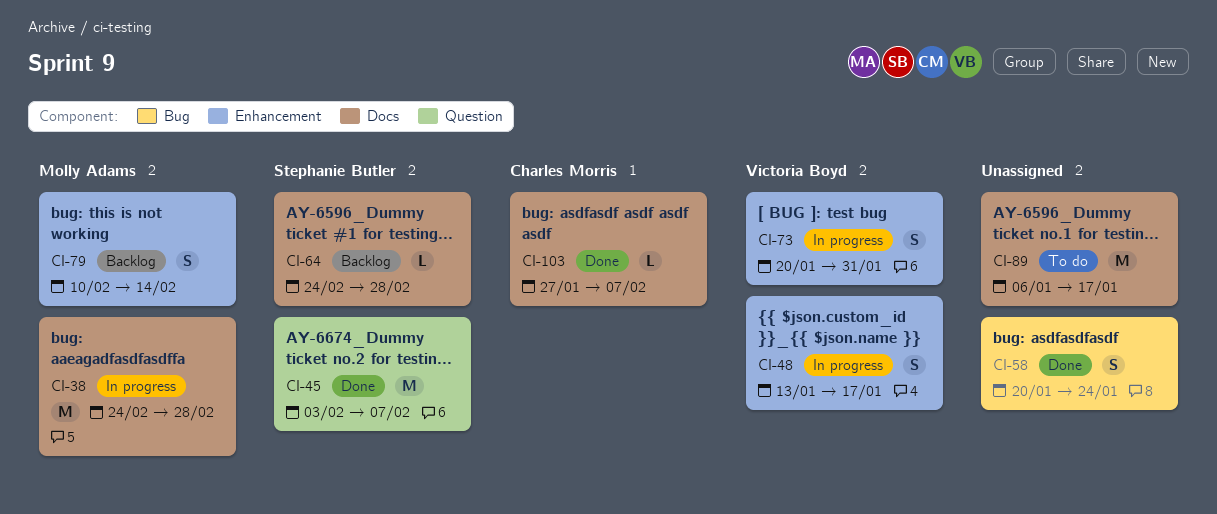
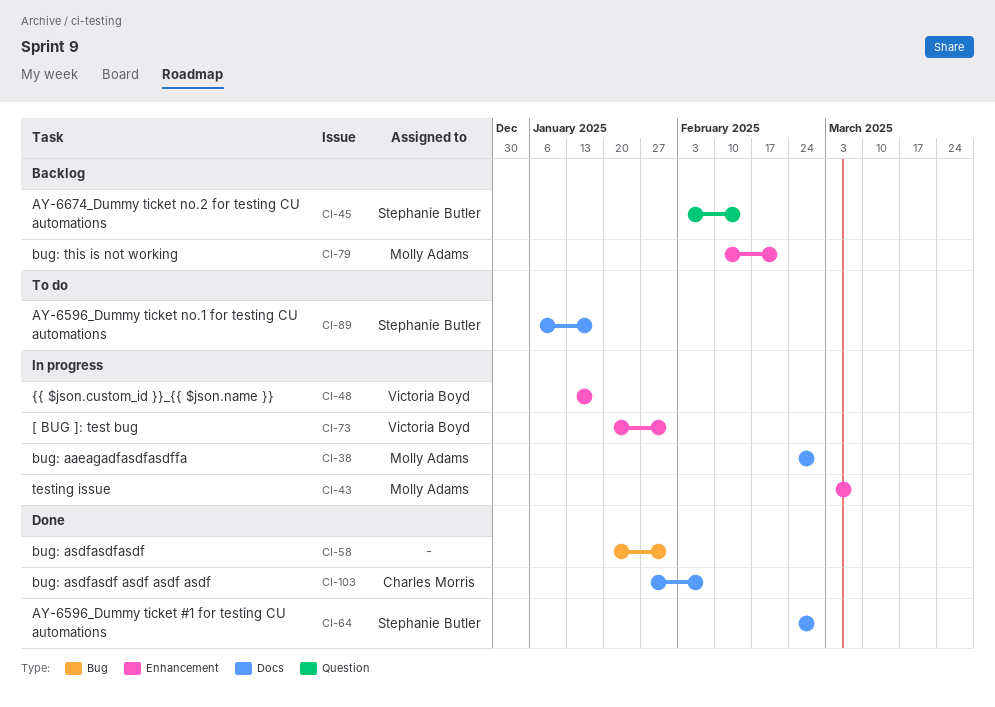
CI-43: none -> present
CI-45, status: Done -> Backlog
CI-45, due: Feb 7 -> Feb 14
CI-58, due: Jan 24 -> Jan 31
CI-64, status: Backlog -> Done
CI-79, due: Feb 14 -> Feb 21
CI-89, owner: none -> Stephanie Butler

